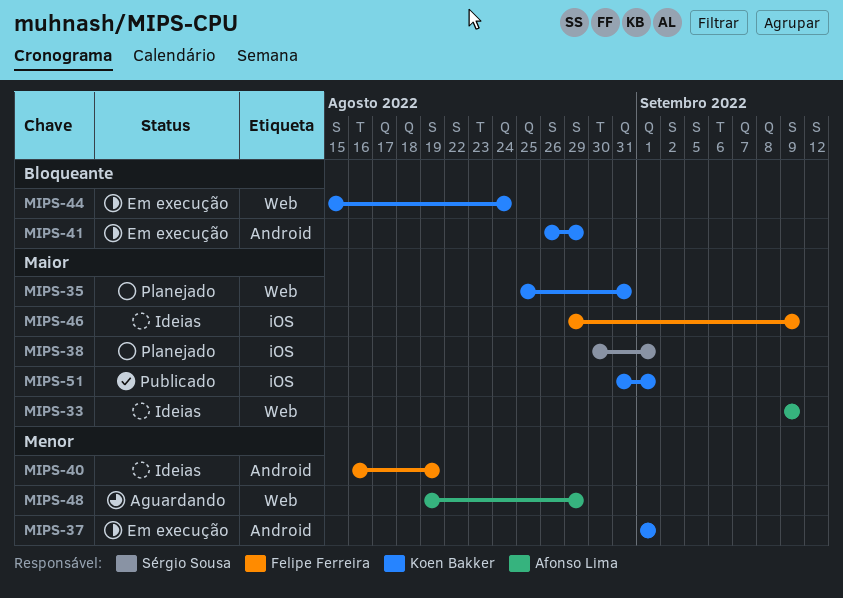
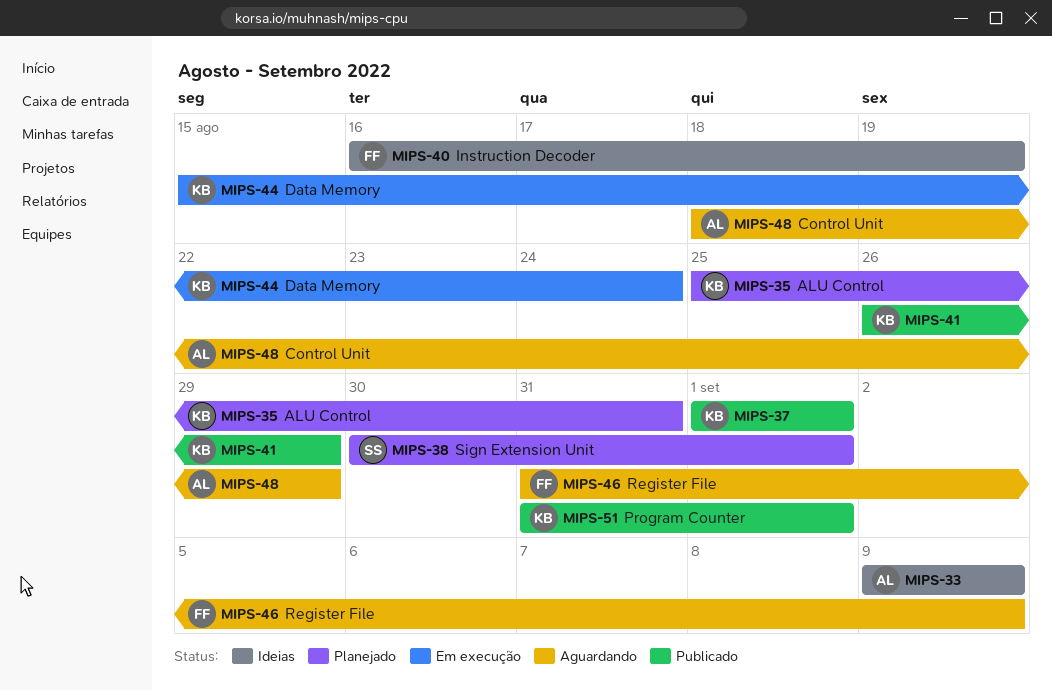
MIPS-37, status: Em execução -> Publicado
MIPS-41, status: Em execução -> Publicado
MIPS-46, status: Ideias -> Aguardando
MIPS-46, start: Aug 29 -> Aug 31
MIPS-48, start: Aug 19 -> Aug 18

